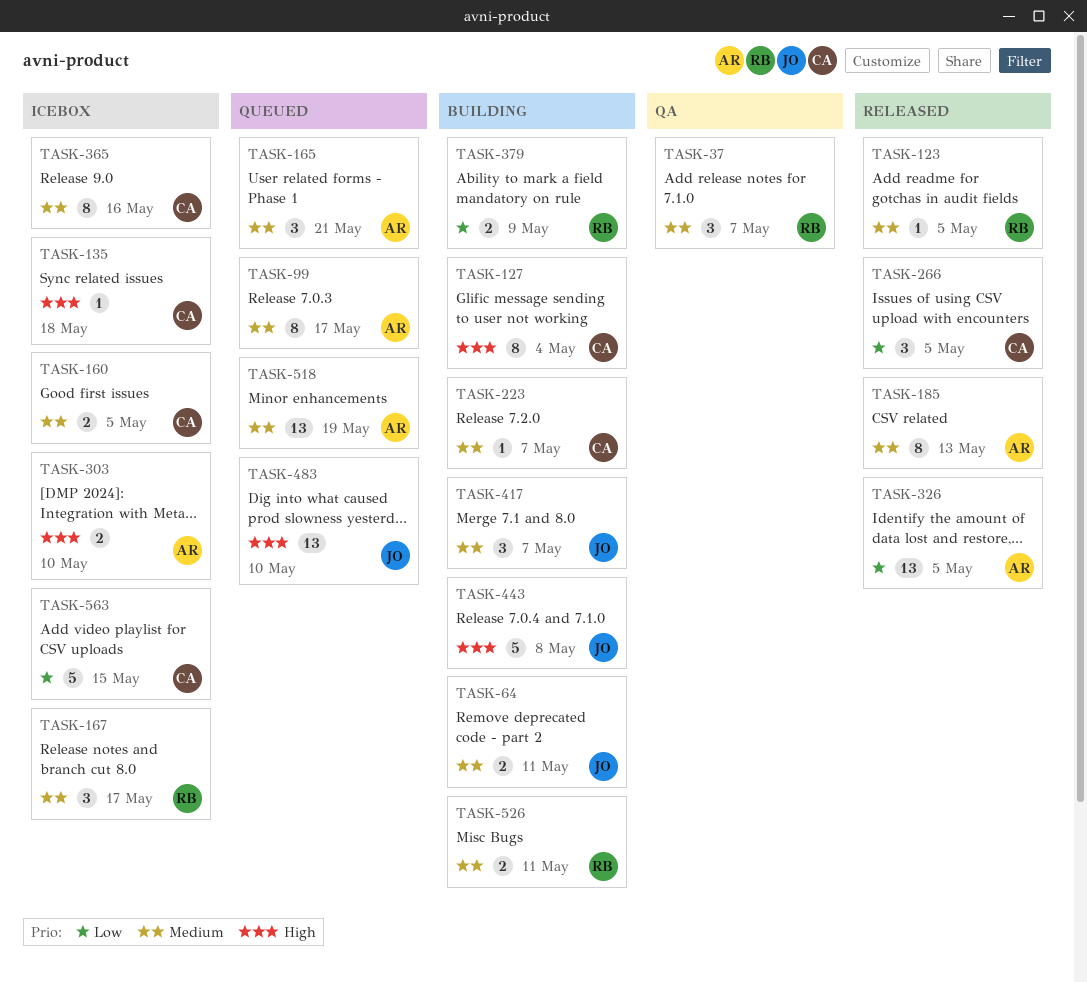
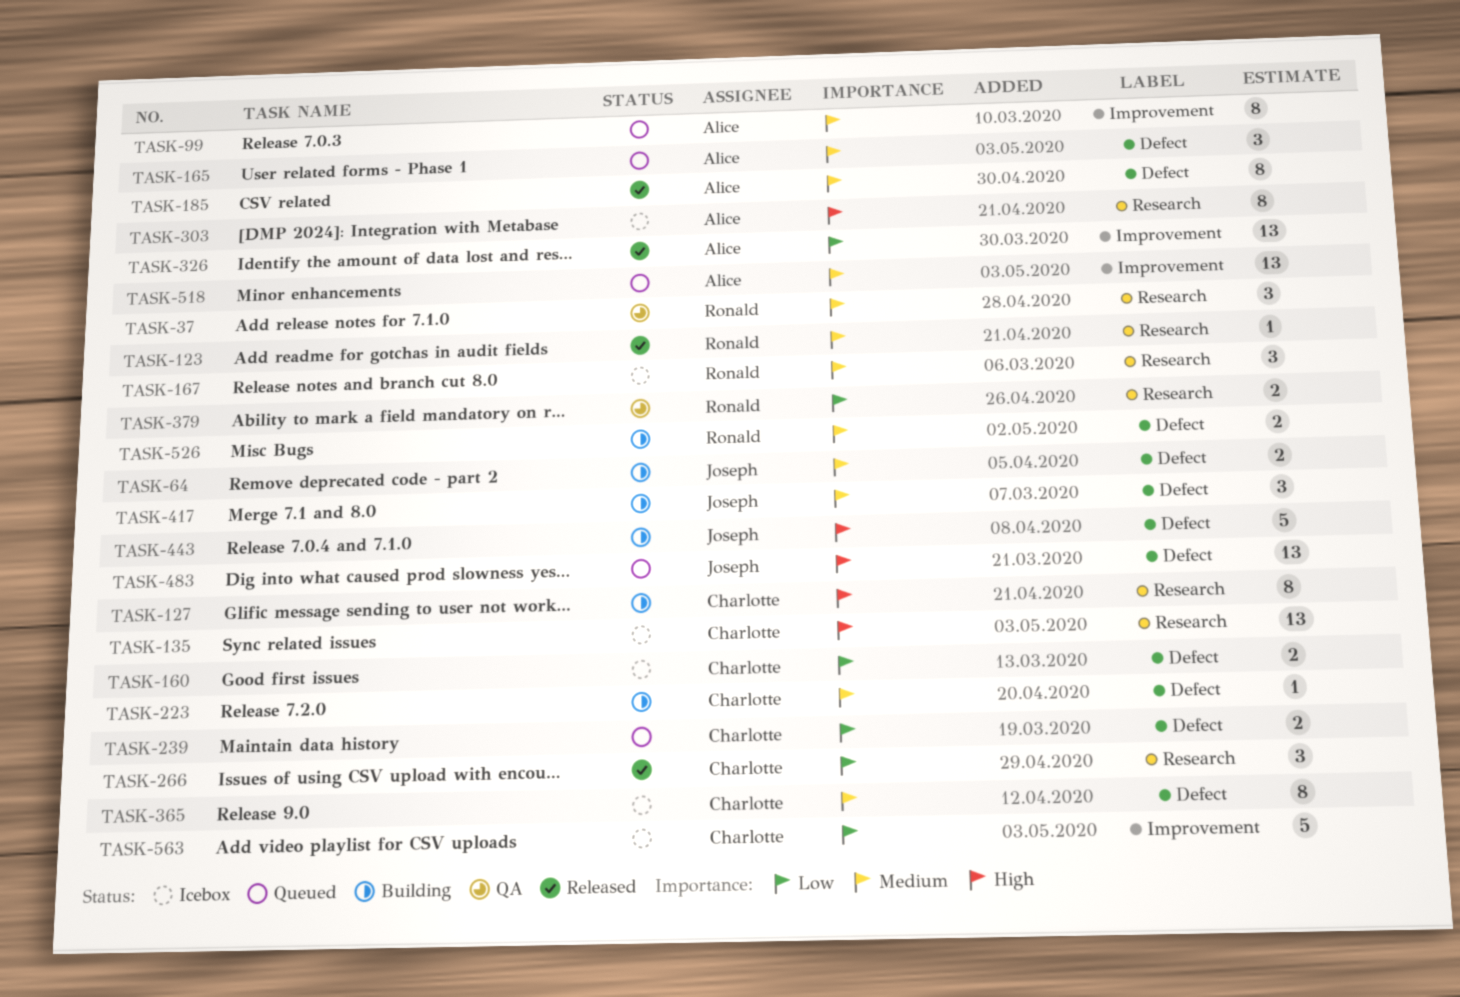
TASK-135, estimate: 1 -> 13
TASK-160, priority: Medium -> Low
TASK-239: none -> present
TASK-303, estimate: 2 -> 8
TASK-379, status: Building -> QA

